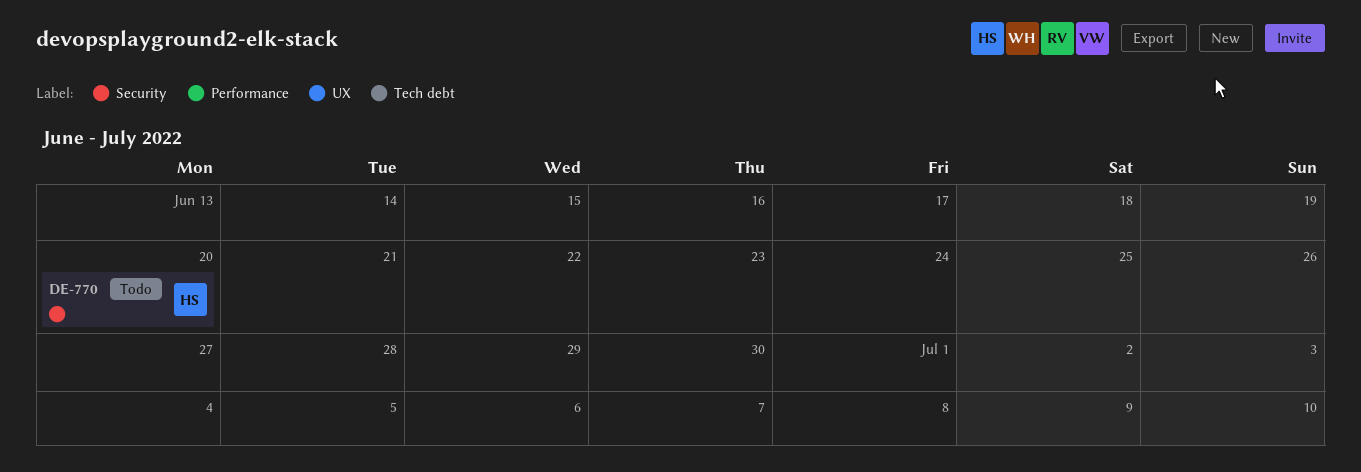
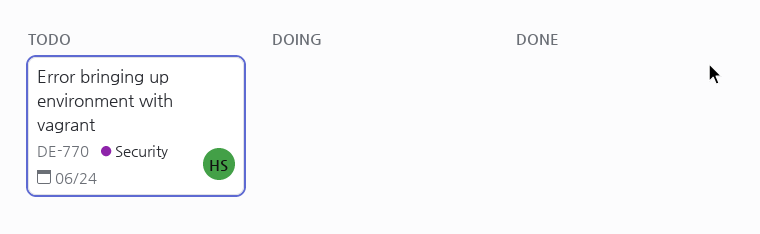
DE-770, due: Jun 20 -> Jun 24

